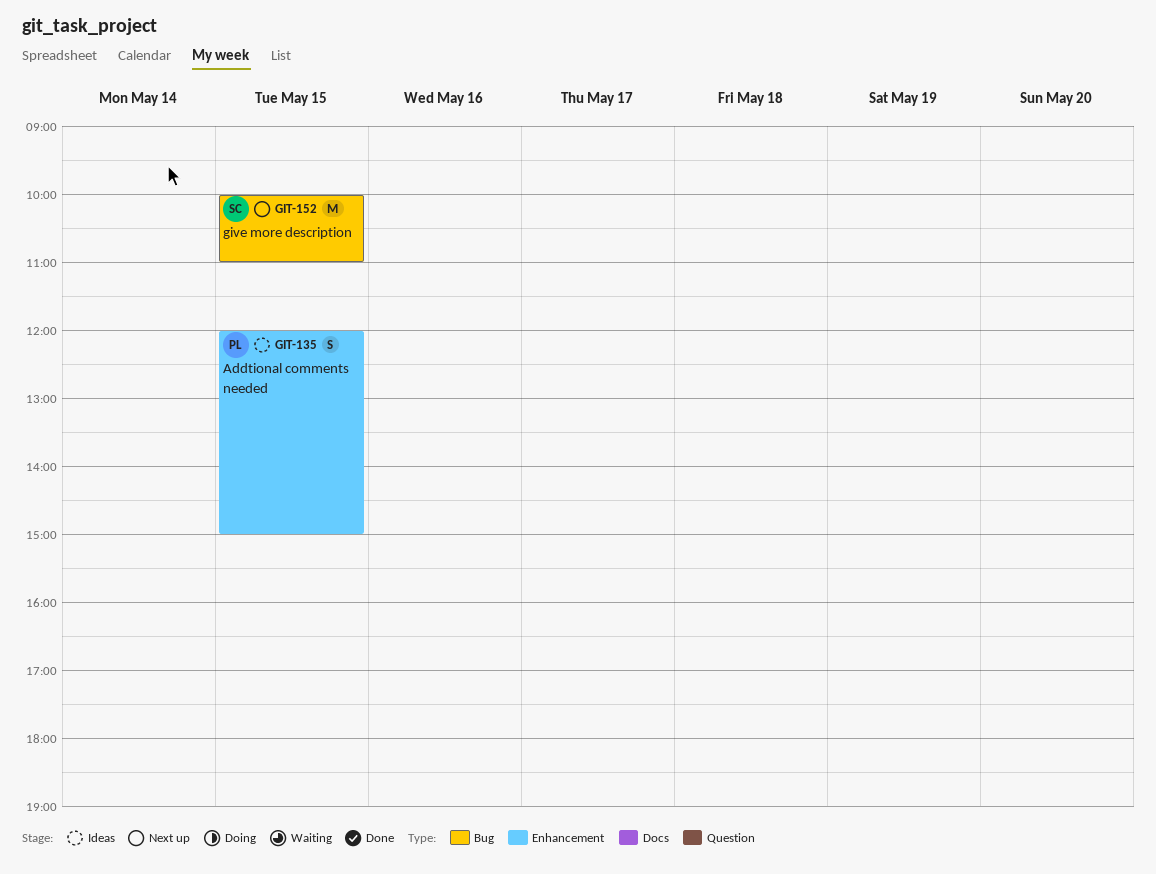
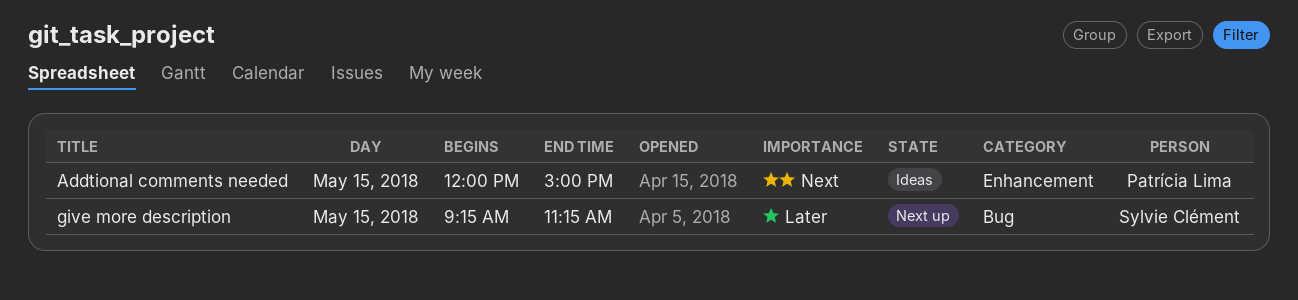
give more description, begins: 10:00 -> 09:15
give more description, ends: 11:00 -> 11:15

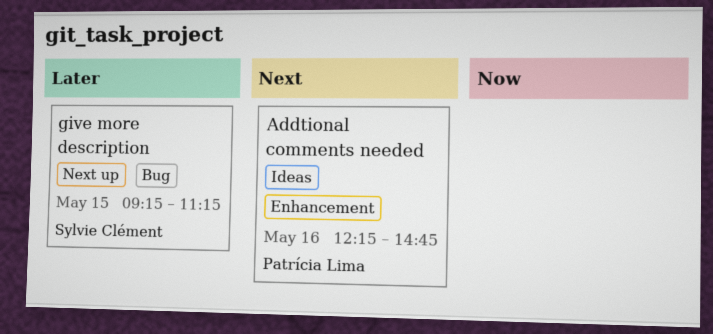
Addtional comments needed, day: May 15 -> May 16
Addtional comments needed, begins: 12:00 -> 12:15
Addtional comments needed, ends: 15:00 -> 14:45

